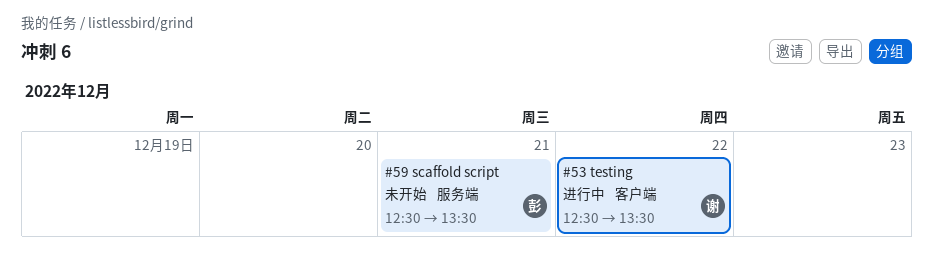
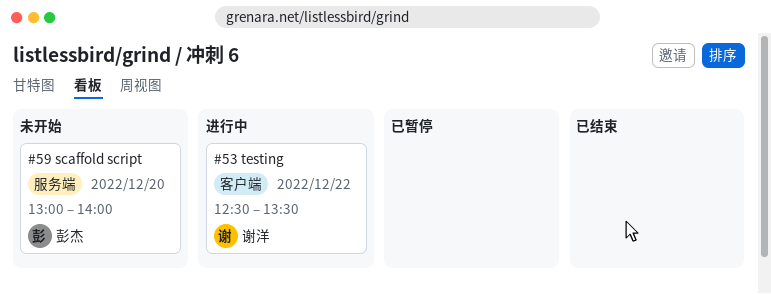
#59, day: Dec 21 -> Dec 20
#59, begins: 12:30 -> 13:00
#59, ends: 13:30 -> 14:00

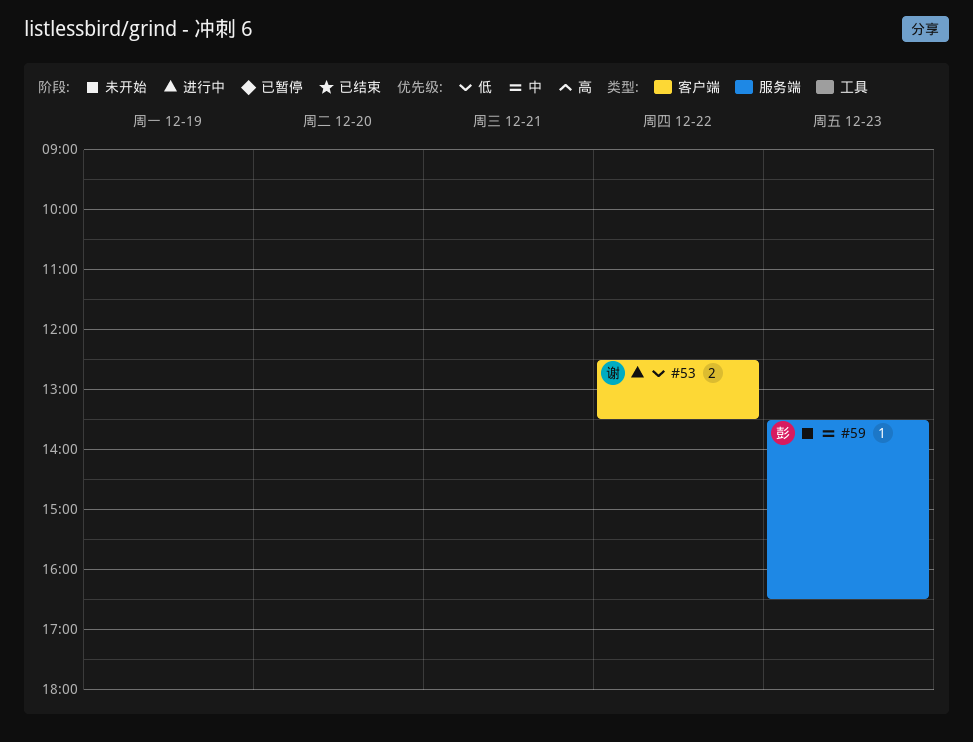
#59, day: Dec 20 -> Dec 23
#59, begins: 13:00 -> 13:30
#59, ends: 14:00 -> 16:30

